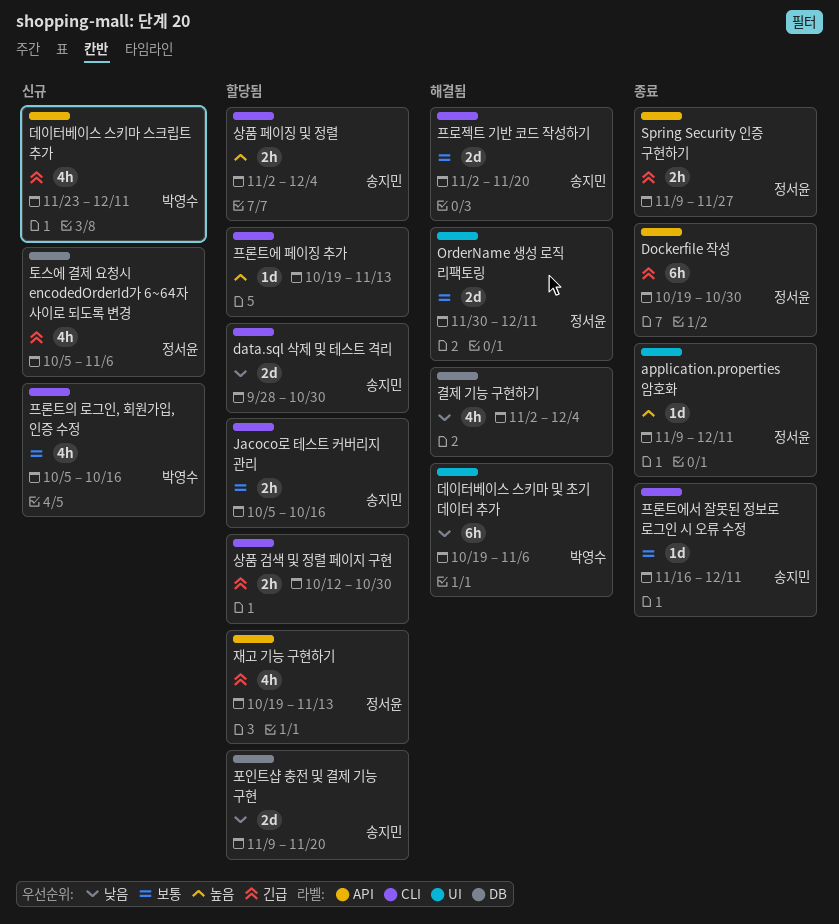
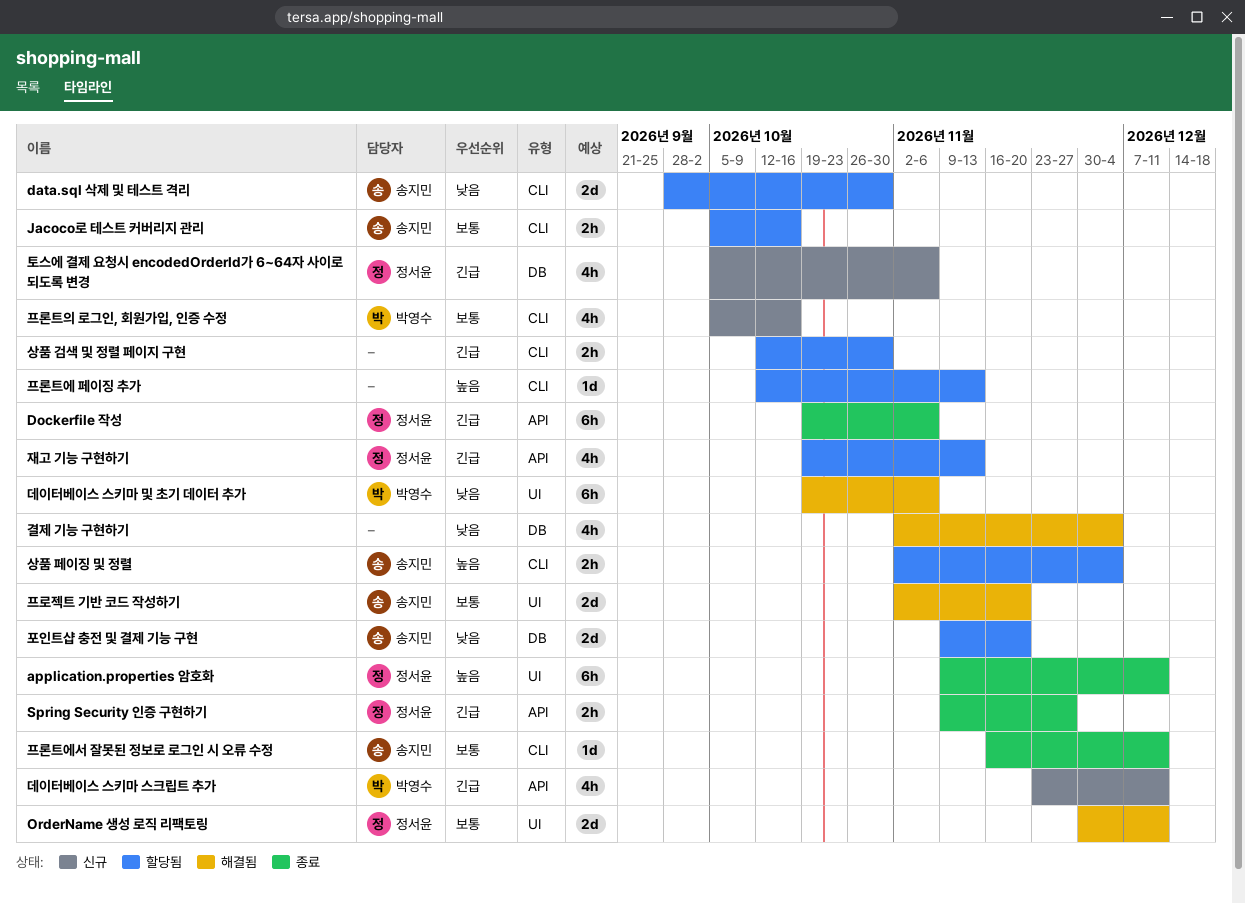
application.properties 암호화, estimate: 1d -> 6h
Dockerfile 작성, due: Oct 30 -> Nov 6
프로젝트 기반 코드 작성하기, label: CLI -> UI
프론트에 페이징 추가, start: Oct 19 -> Oct 12

